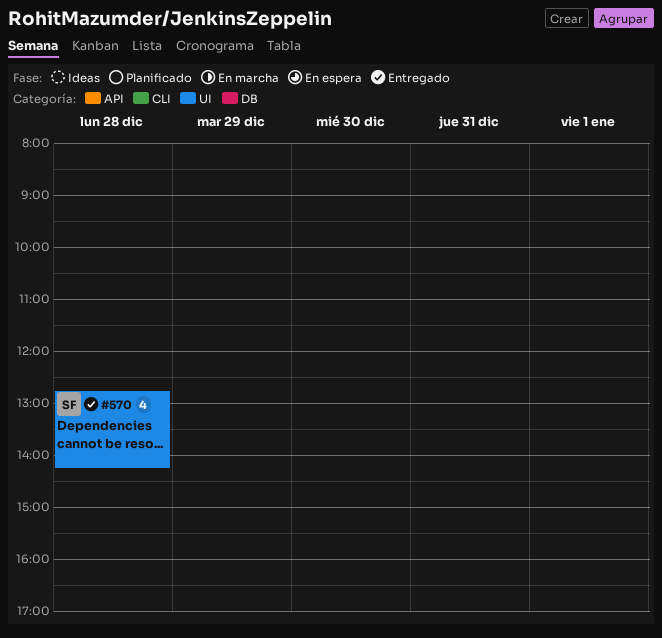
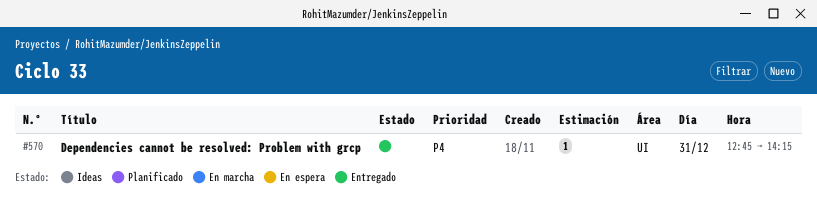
#570, estimate: 4 -> 1
#570, day: Dec 28 -> Dec 31

